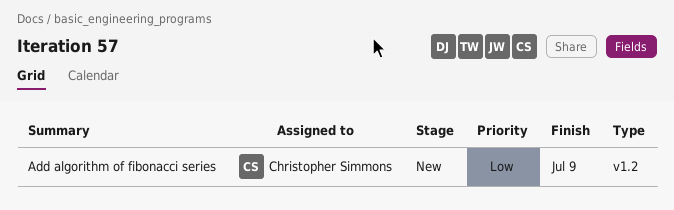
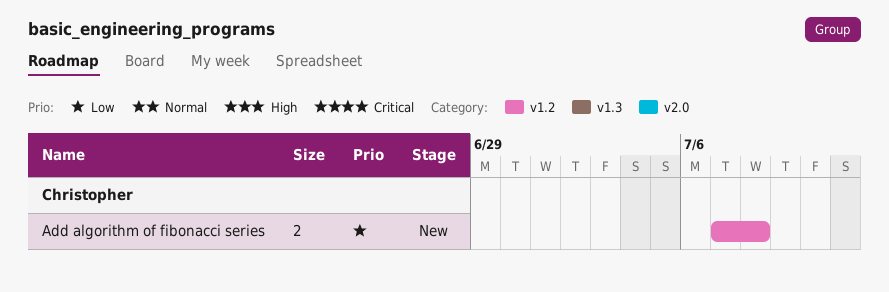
Add algorithm of fibonacci series, due: Jul 9 -> Jul 8

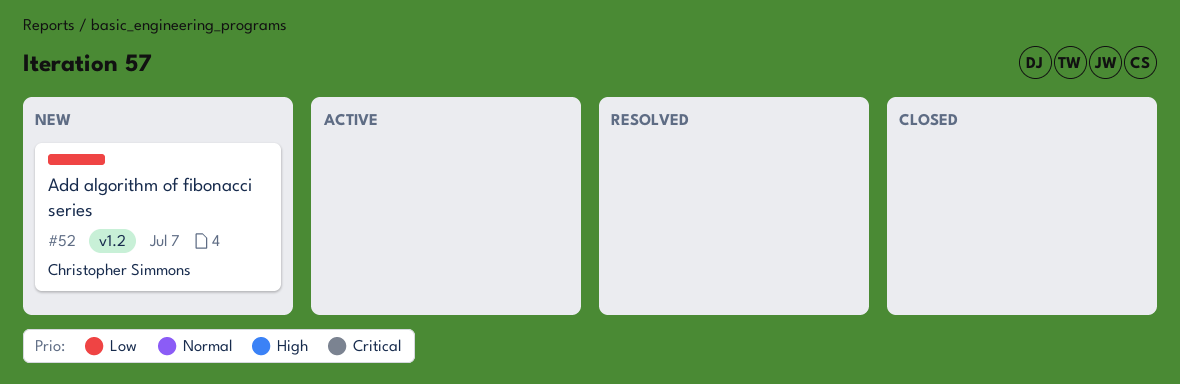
Add algorithm of fibonacci series, due: Jul 8 -> Jul 7

